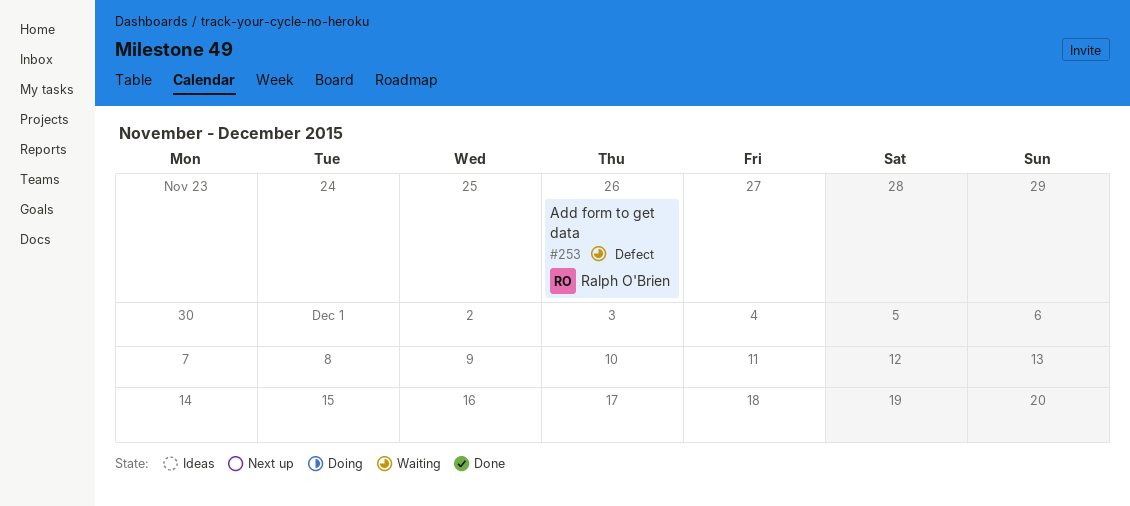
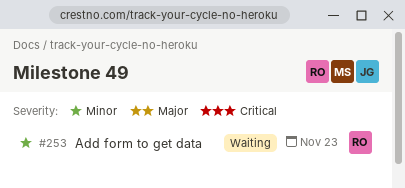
#253, due: Nov 26 -> Nov 23

